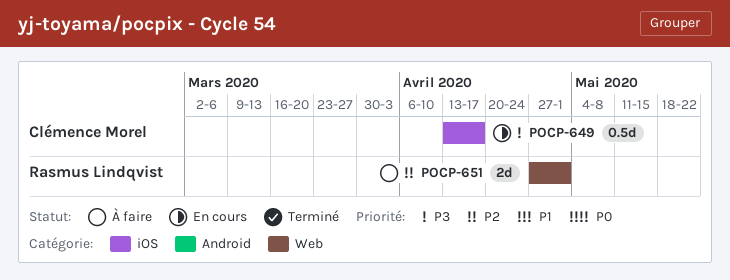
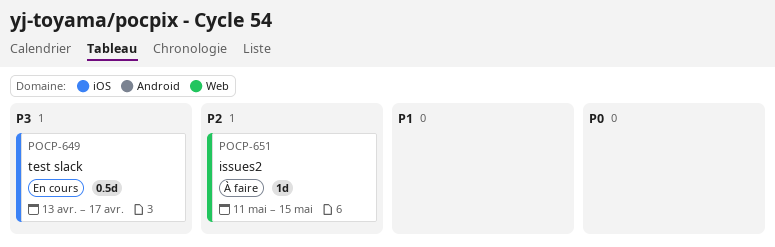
POCP-651, estimate: 2d -> 1d
POCP-651, start: Apr 27 -> May 11
POCP-651, due: May 1 -> May 15

